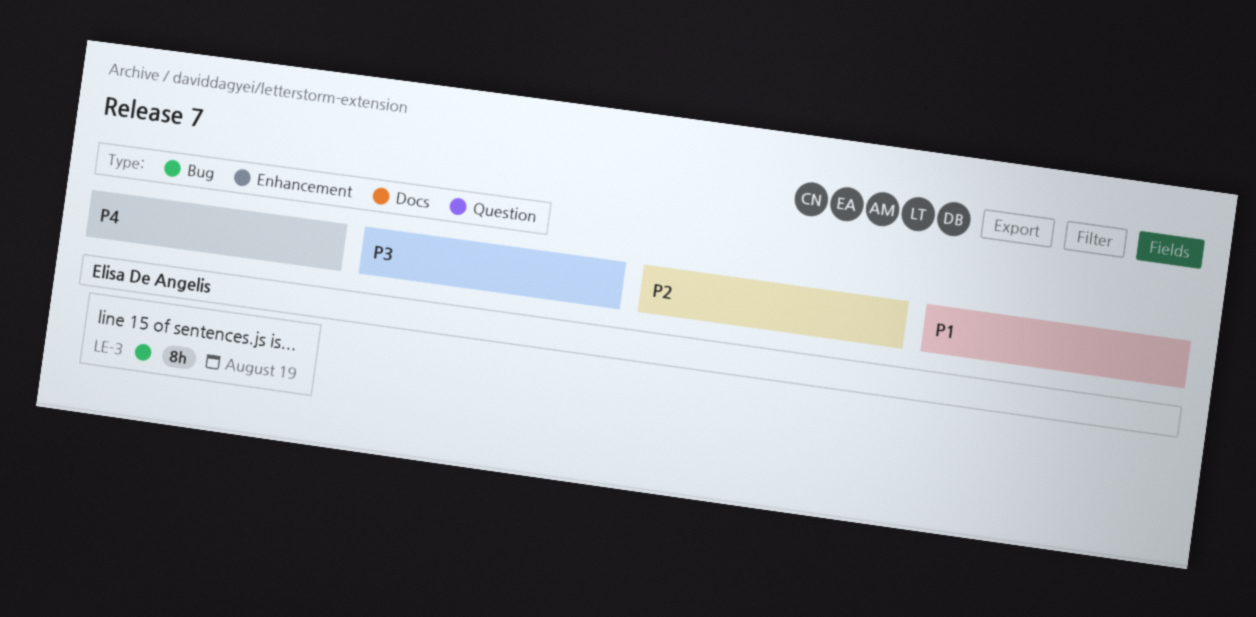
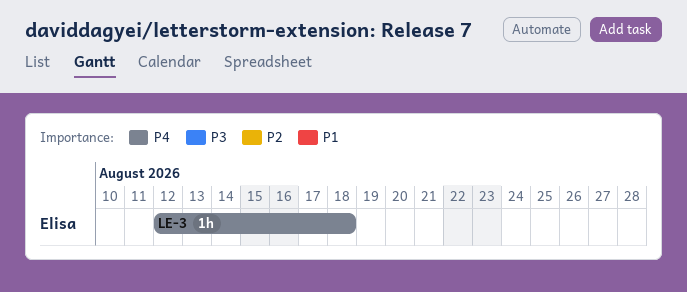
LE-3, estimate: 8h -> 1h
LE-3, due: Aug 19 -> Aug 18

